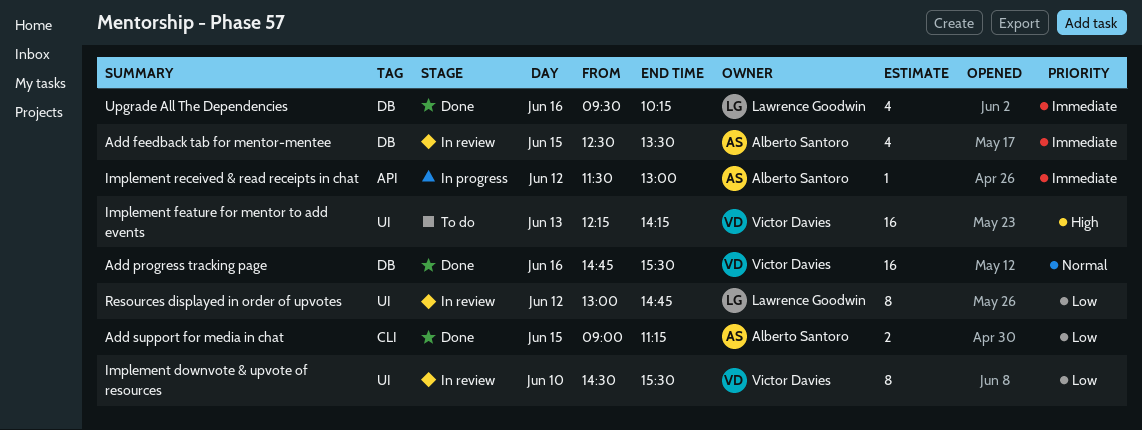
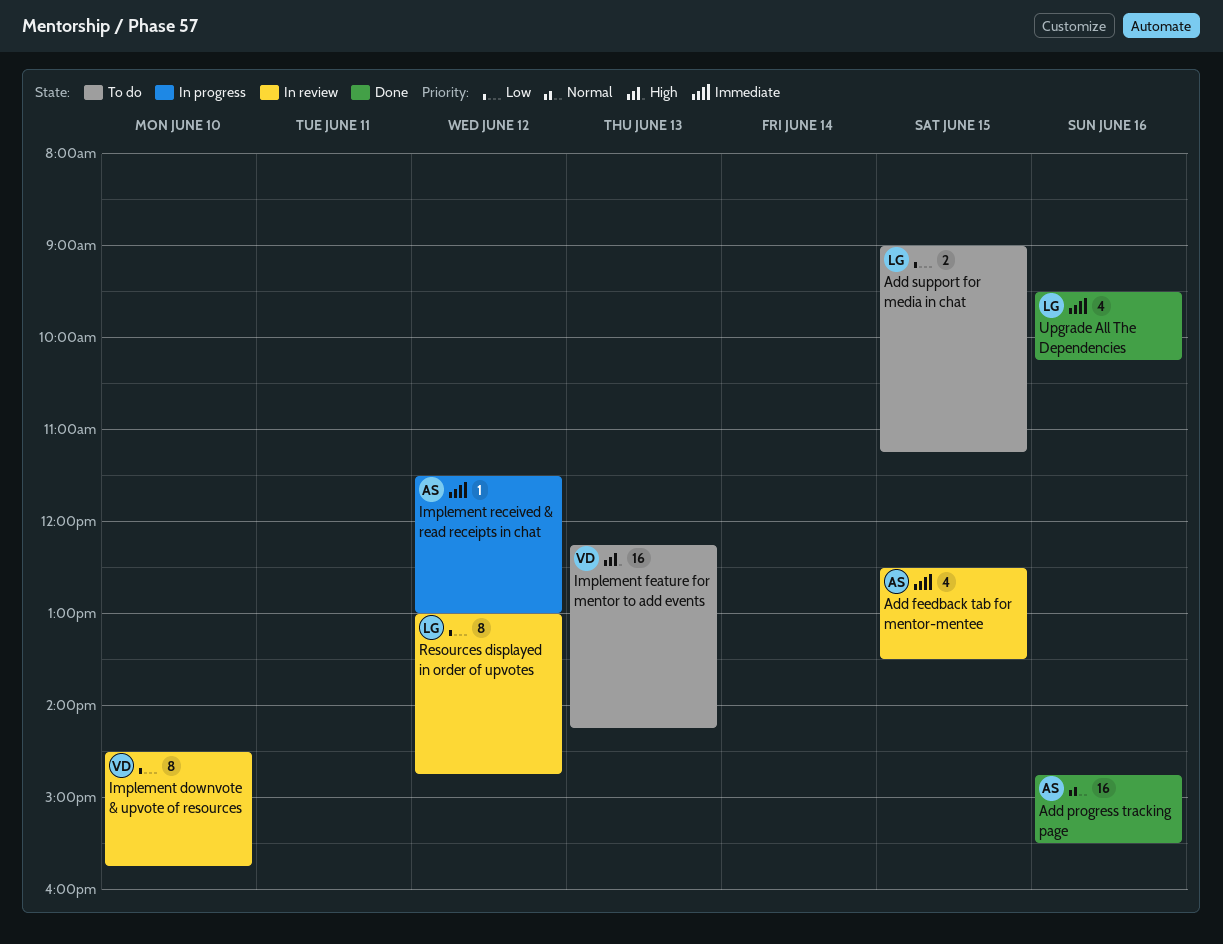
Add progress tracking page, owner: Victor Davies -> Alberto Santoro
Add support for media in chat, status: Done -> To do
Add support for media in chat, owner: Alberto Santoro -> Lawrence Goodwin
Implement downvote & upvote of resources, ends: 15:30 -> 15:45

